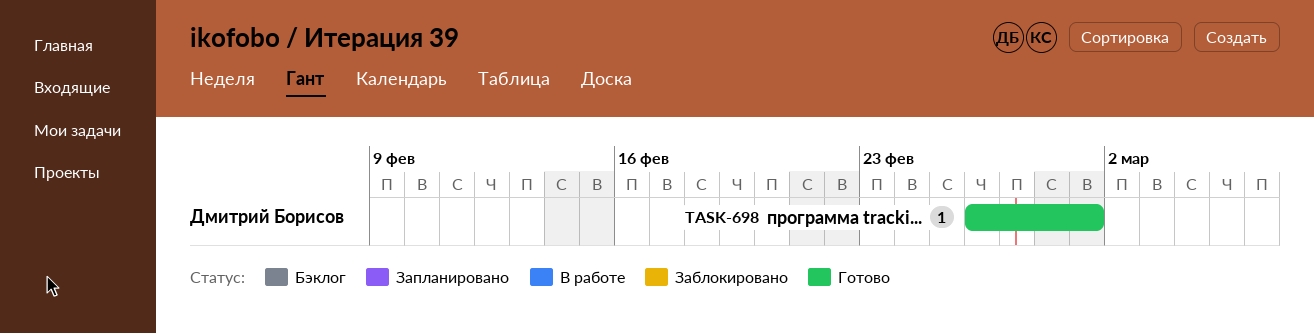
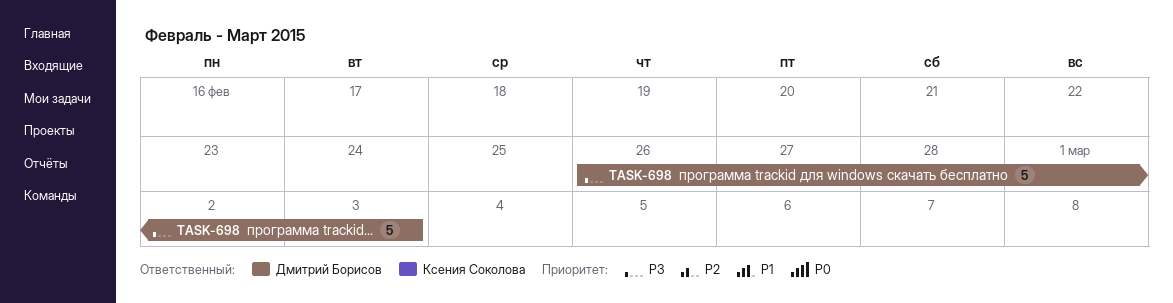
TASK-698, estimate: 1 -> 5
TASK-698, due: Mar 1 -> Mar 3

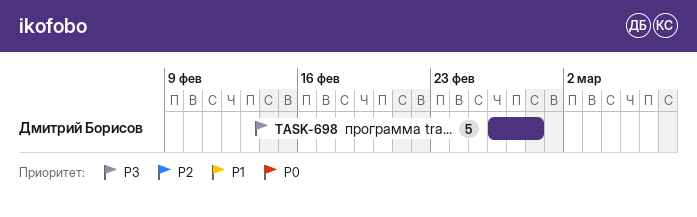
TASK-698, due: Mar 3 -> Feb 28

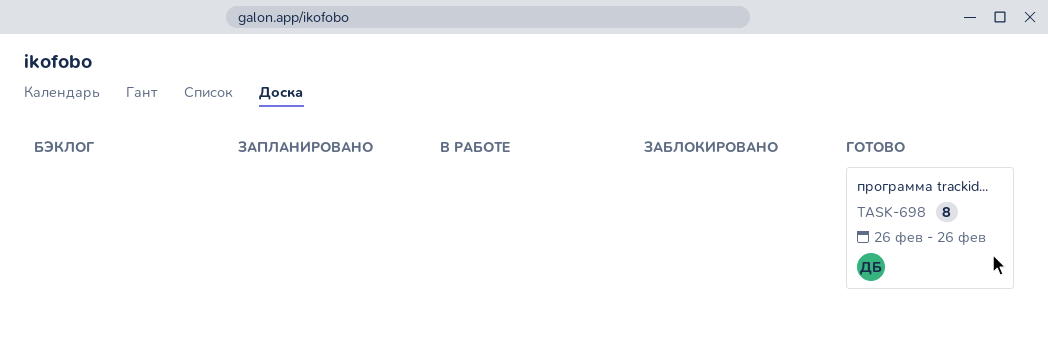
TASK-698, estimate: 5 -> 8
TASK-698, due: Feb 28 -> Feb 26

